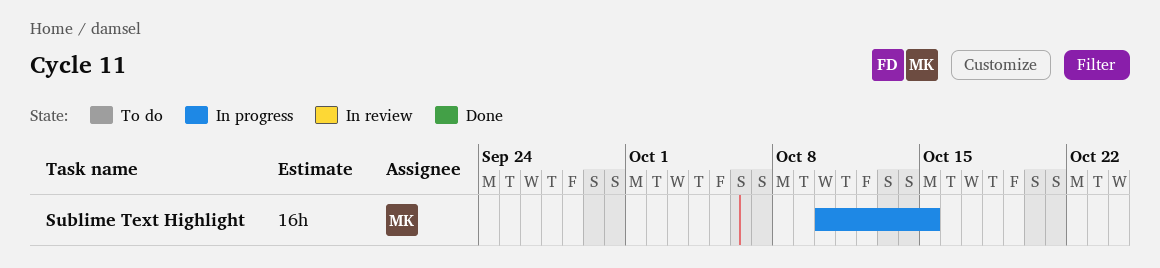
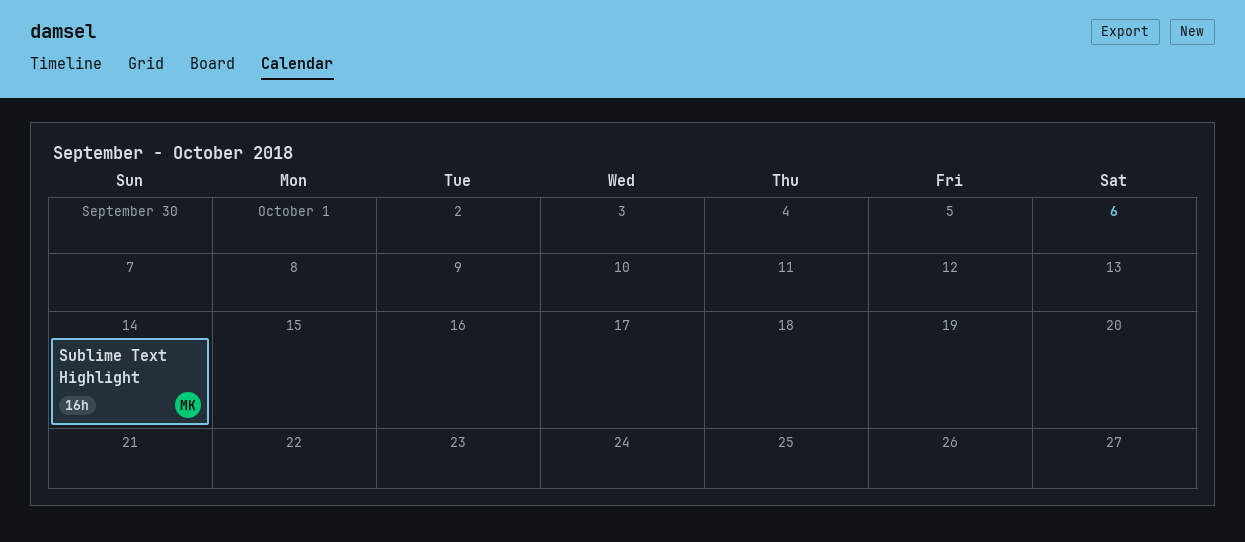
Sublime Text Highlight, due: Oct 15 -> Oct 14

